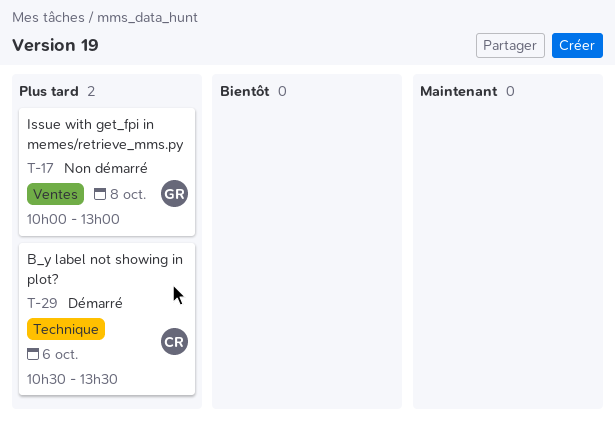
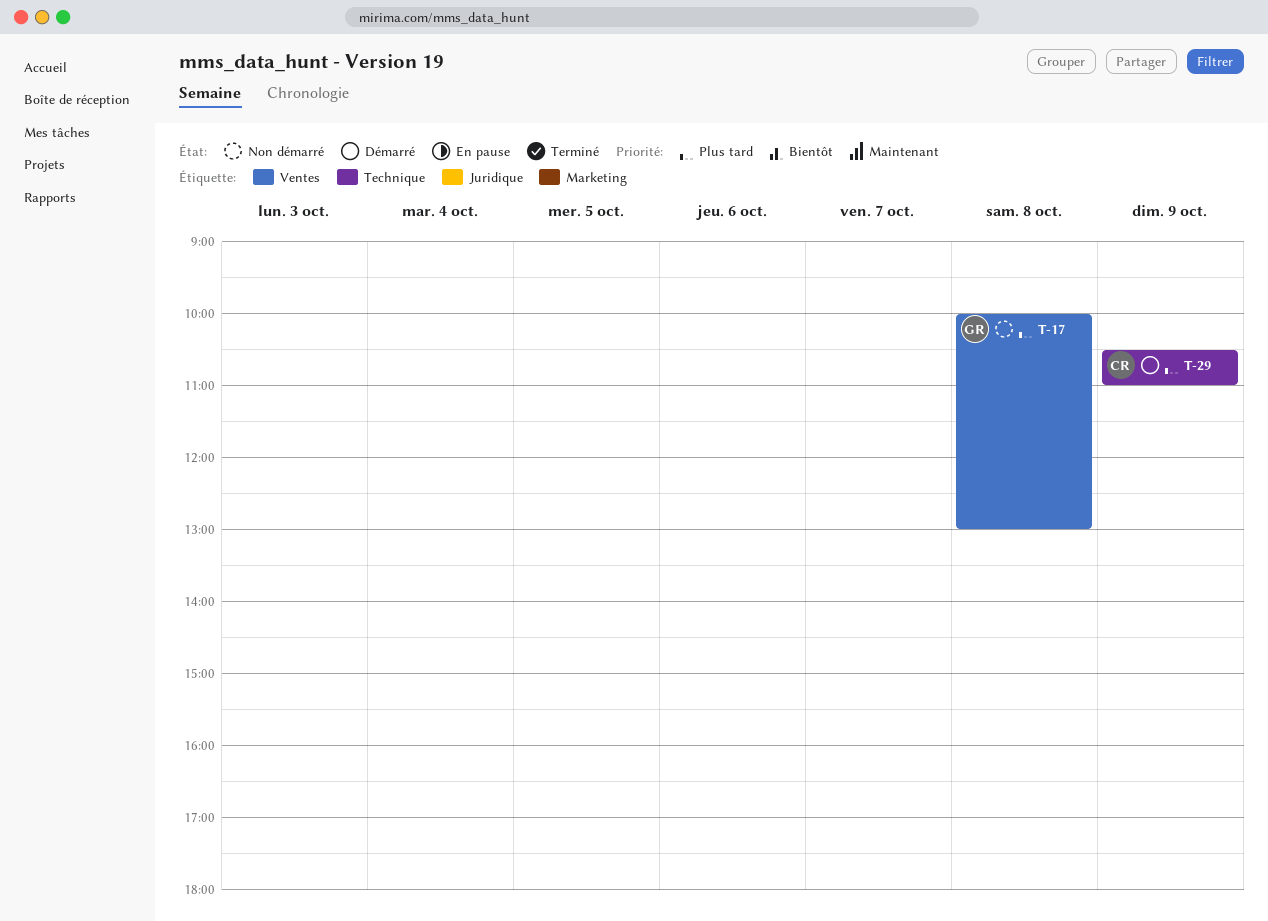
T-29, day: Oct 6 -> Oct 9
T-29, ends: 13:30 -> 11:00

